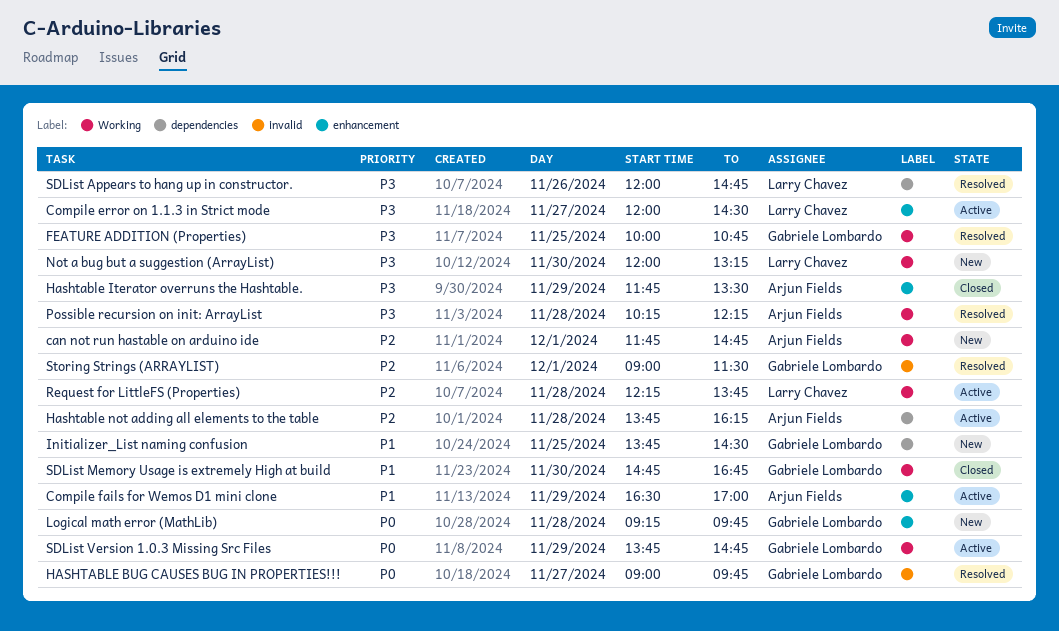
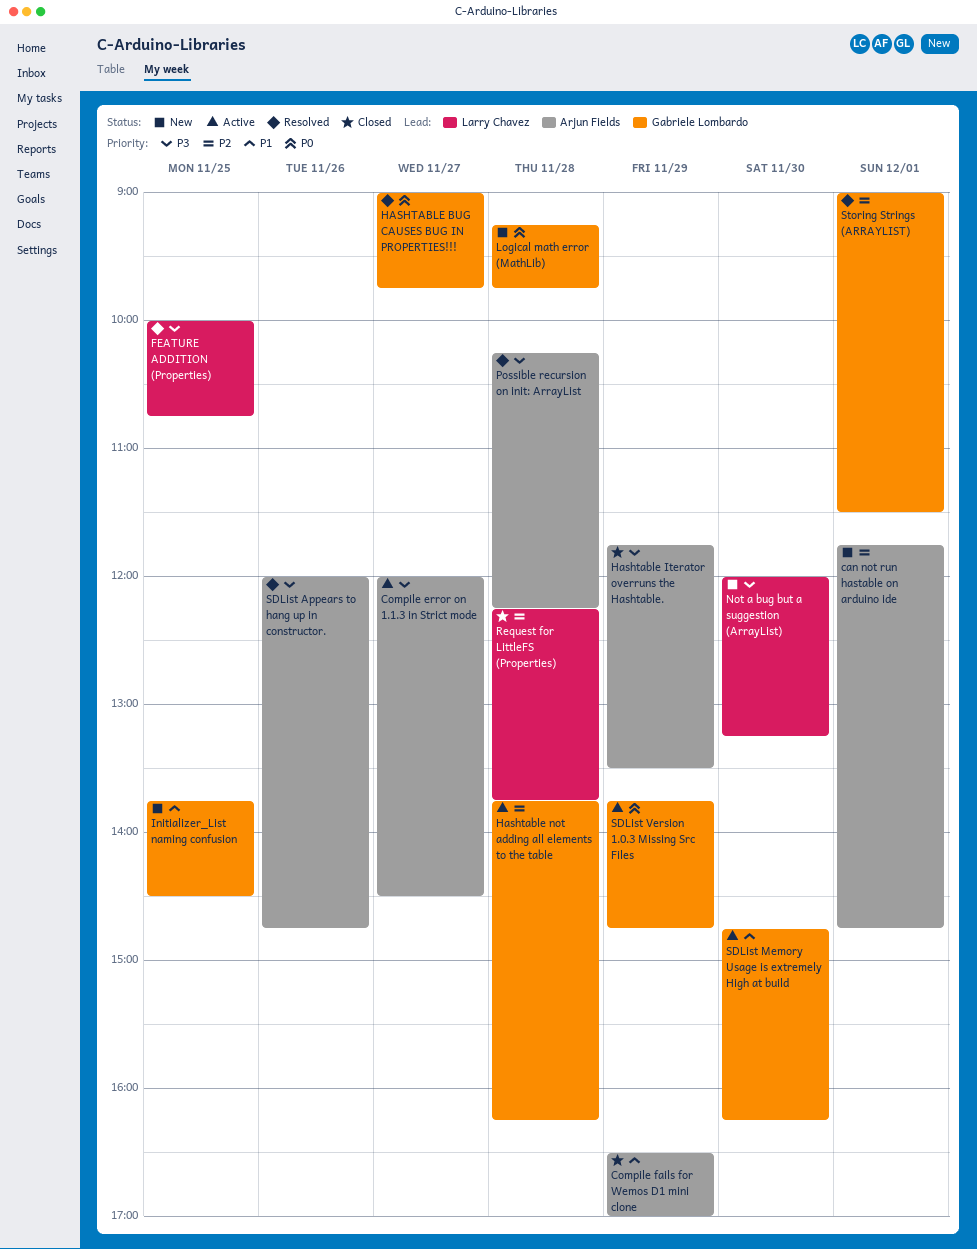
Compile error on 1.1.3 in Strict mode, owner: Larry Chavez -> Arjun Fields
Compile fails for Wemos D1 mini clone, status: Active -> Closed
FEATURE ADDITION (Properties), owner: Gabriele Lombardo -> Larry Chavez
Hashtable not adding all elements to the table, owner: Arjun Fields -> Gabriele Lombardo
Request for LittleFS (Properties), status: Active -> Closed
SDList Appears to hang up in constructor., owner: Larry Chavez -> Arjun Fields
SDList Memory Usage is extremely High at build, status: Closed -> Active
SDList Memory Usage is extremely High at build, ends: 16:45 -> 16:15

